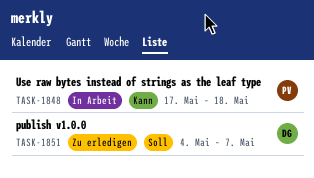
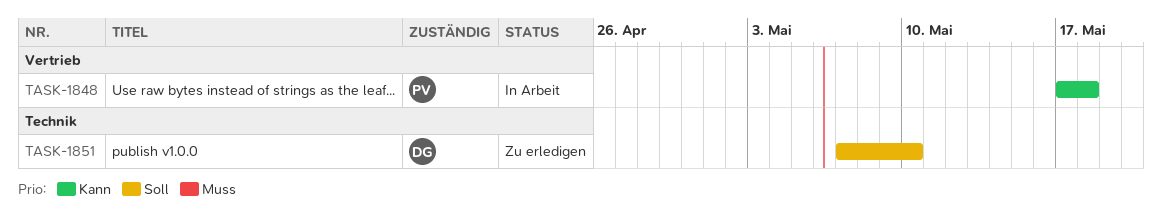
TASK-1851, start: May 4 -> May 7
TASK-1851, due: May 7 -> May 10

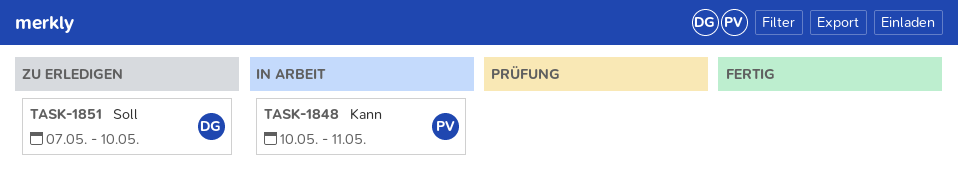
TASK-1848, start: May 17 -> May 10
TASK-1848, due: May 18 -> May 11

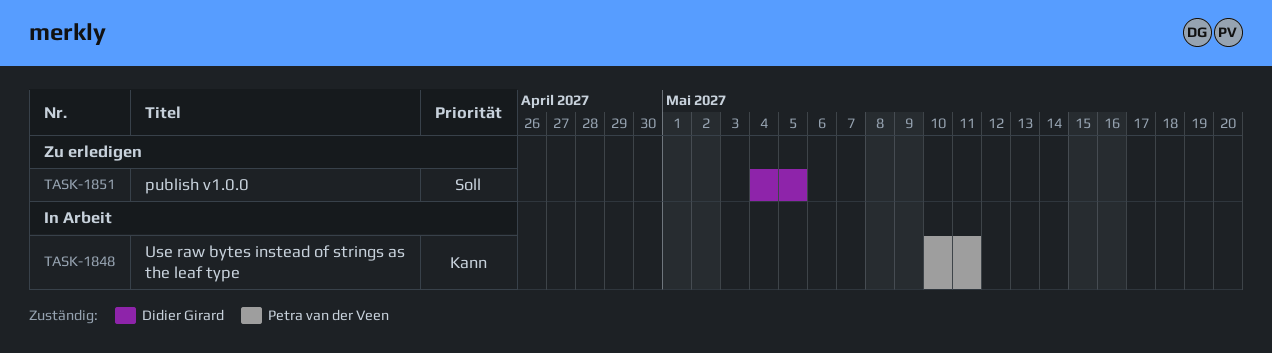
TASK-1851, start: May 7 -> May 4
TASK-1851, due: May 10 -> May 5

